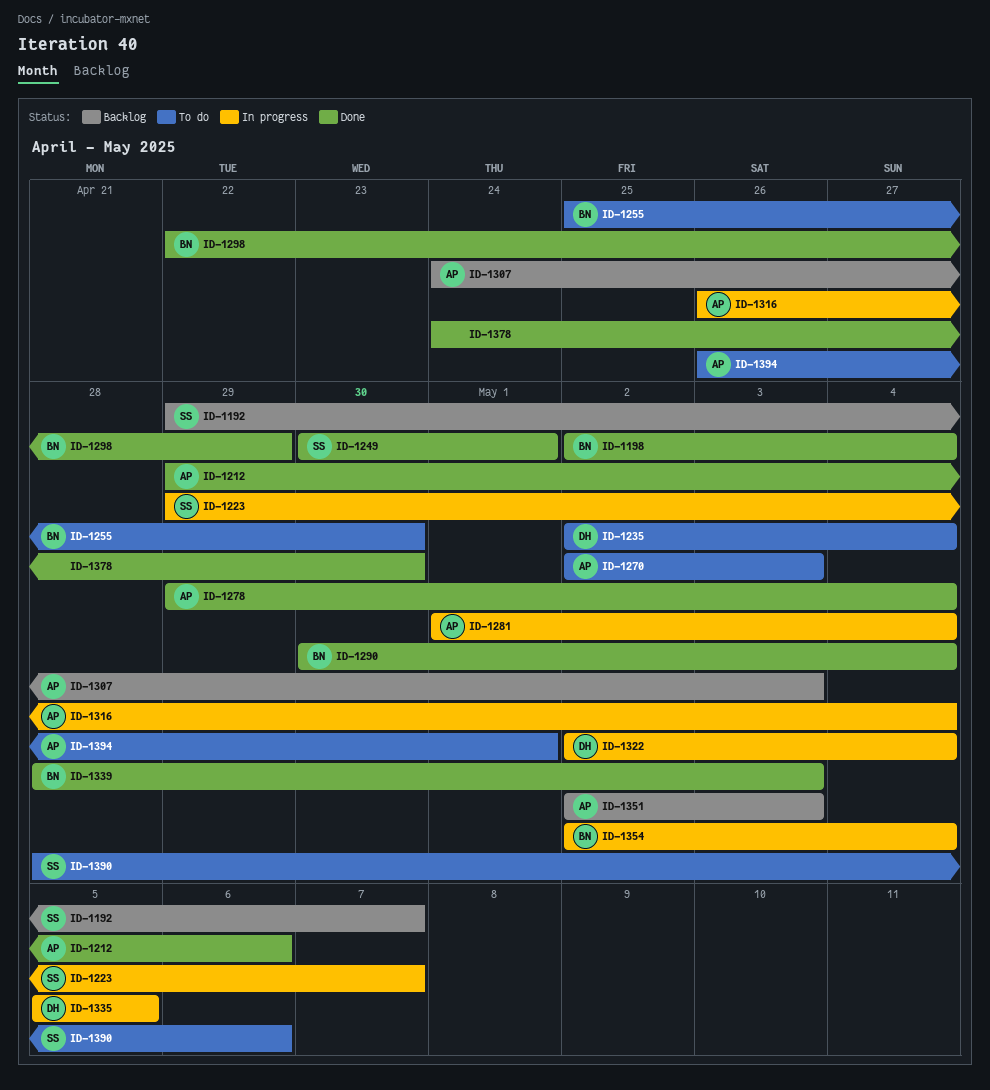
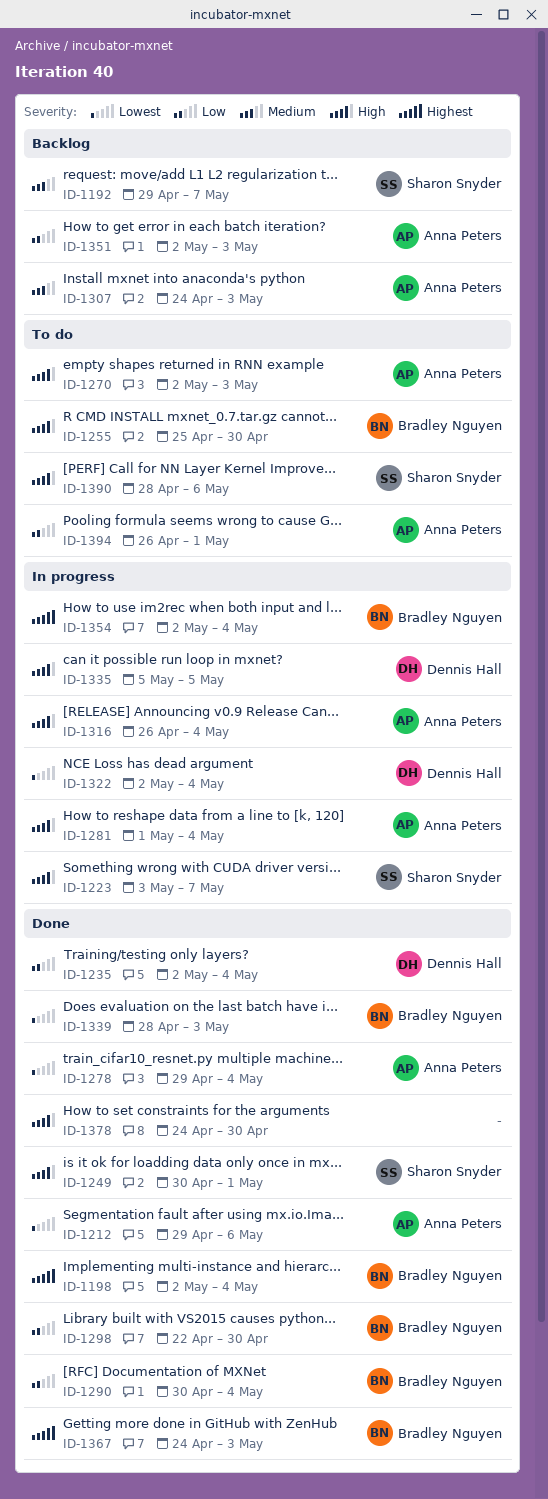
ID-1223, start: Apr 29 -> May 3
ID-1235, status: To do -> Done
ID-1298, due: Apr 29 -> Apr 30
ID-1367: none -> present

